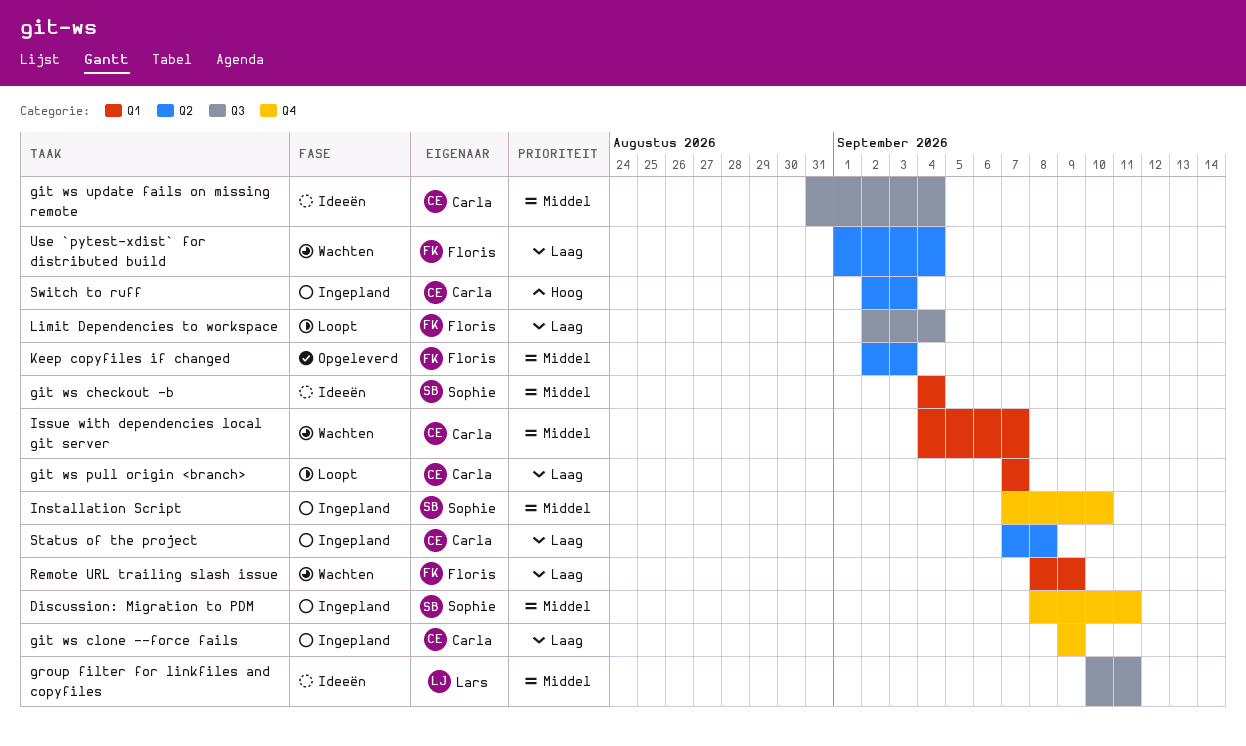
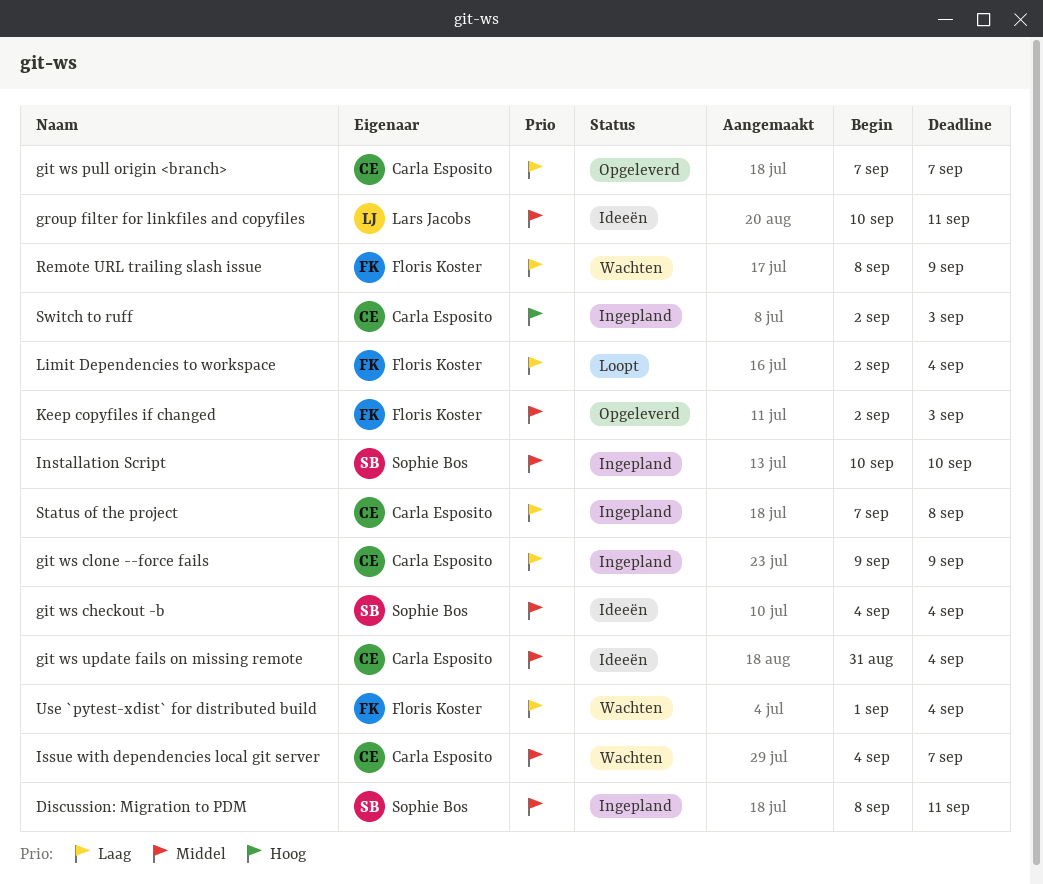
git ws pull origin <branch>, status: Loopt -> Opgeleverd
Installation Script, start: Sep 7 -> Sep 10

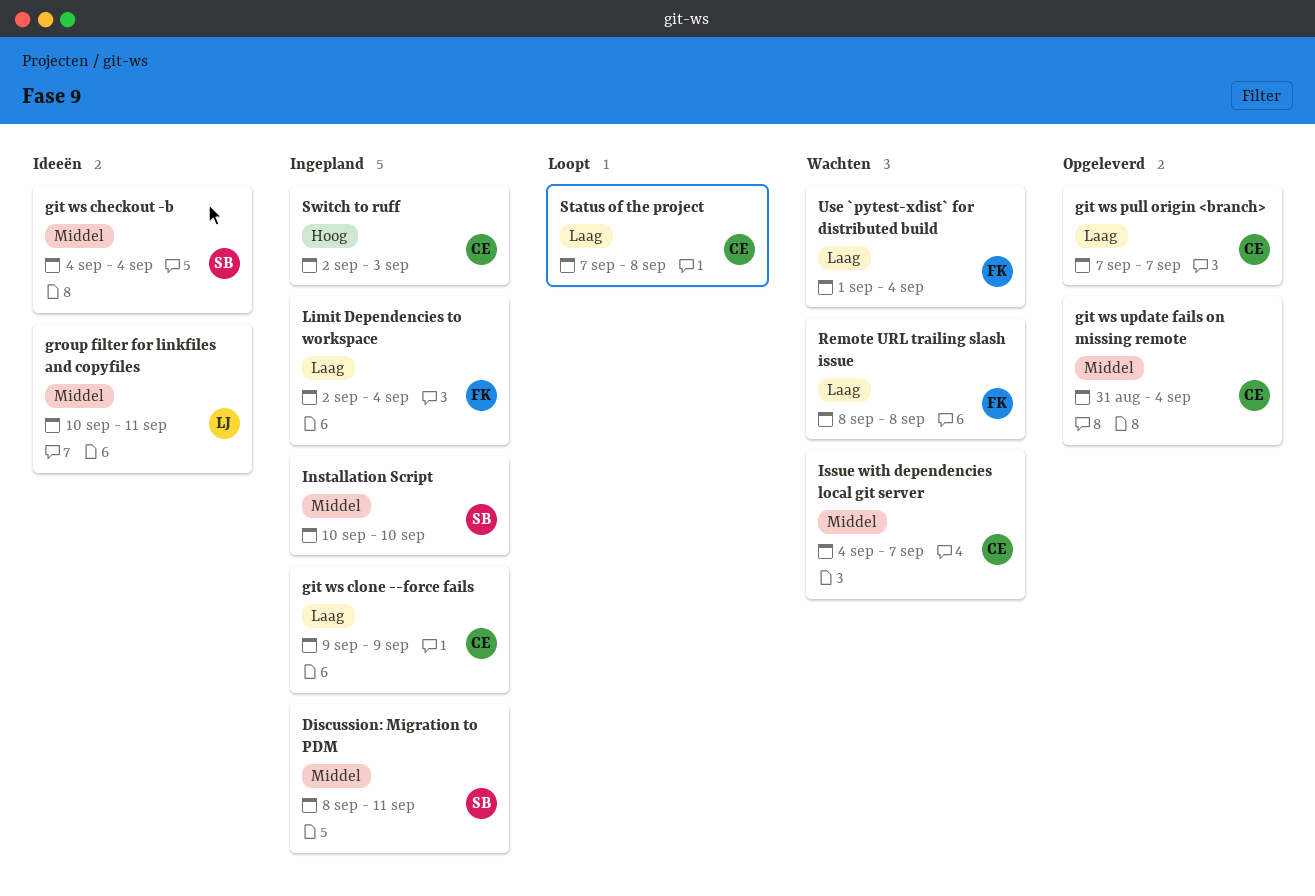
git ws update fails on missing remote, status: Ideeën -> Opgeleverd
Keep copyfiles if changed: present -> none
Limit Dependencies to workspace, status: Loopt -> Ingepland
Remote URL trailing slash issue, due: Sep 9 -> Sep 8
Status of the project, status: Ingepland -> Loopt

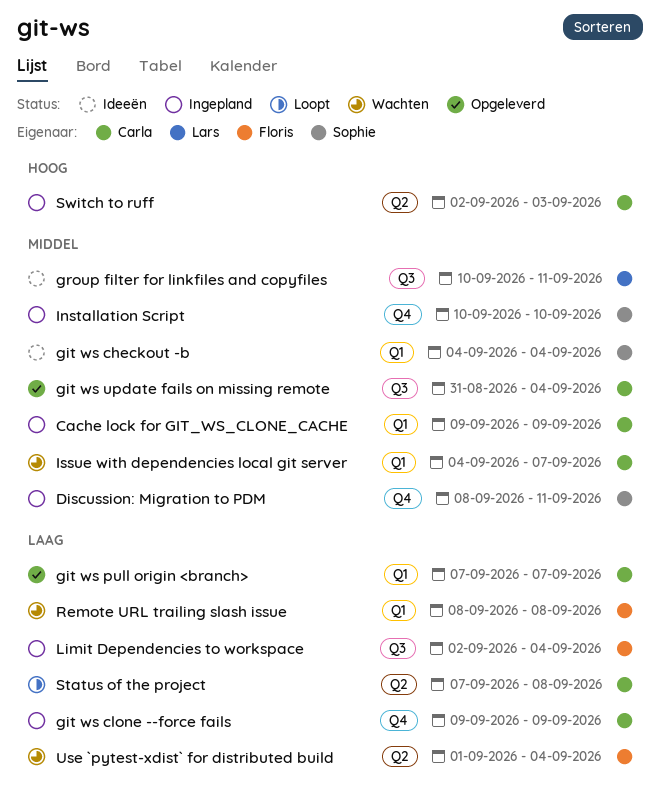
Cache lock for GIT_WS_CLONE_CACHE: none -> present

